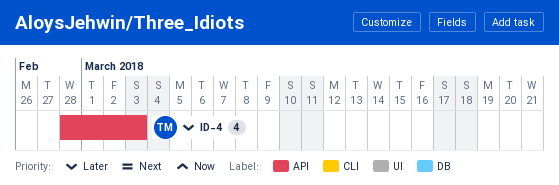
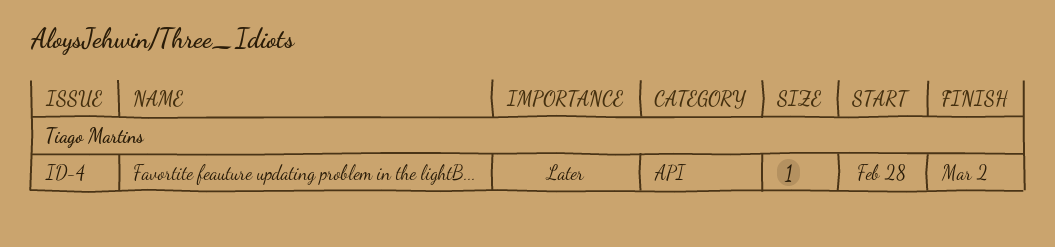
ID-4, estimate: 4 -> 1
ID-4, due: Mar 3 -> Mar 2

